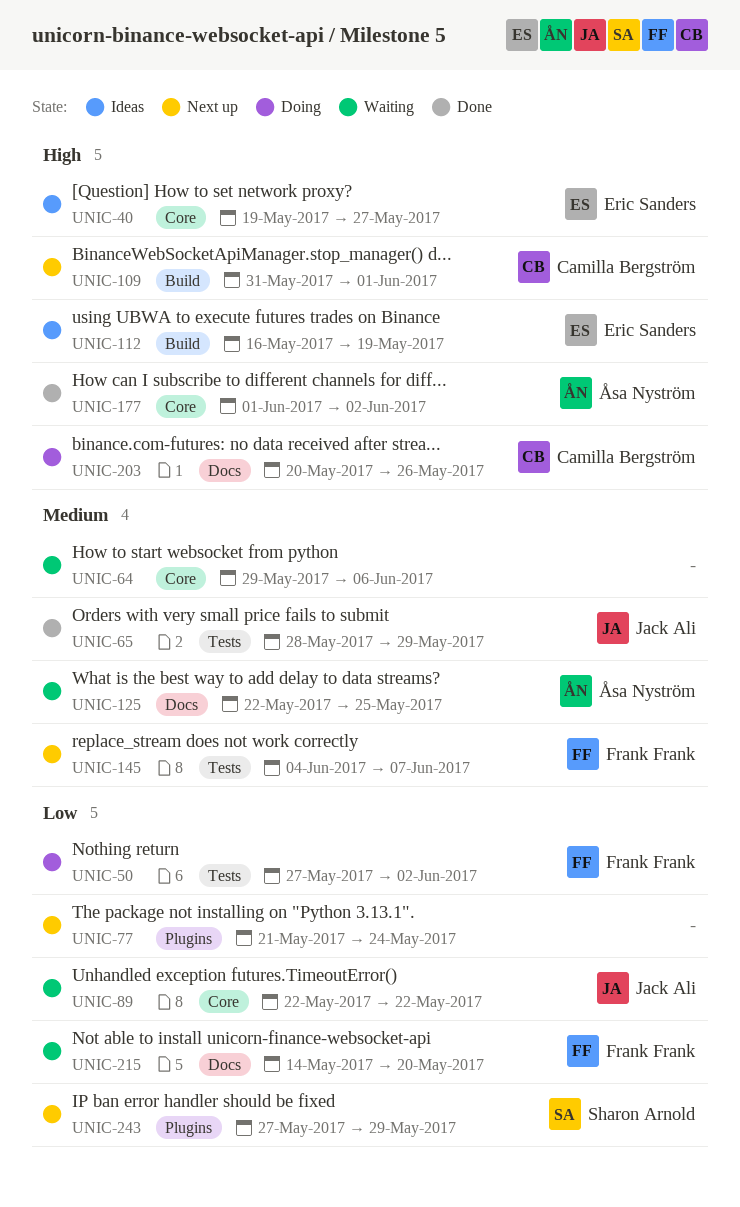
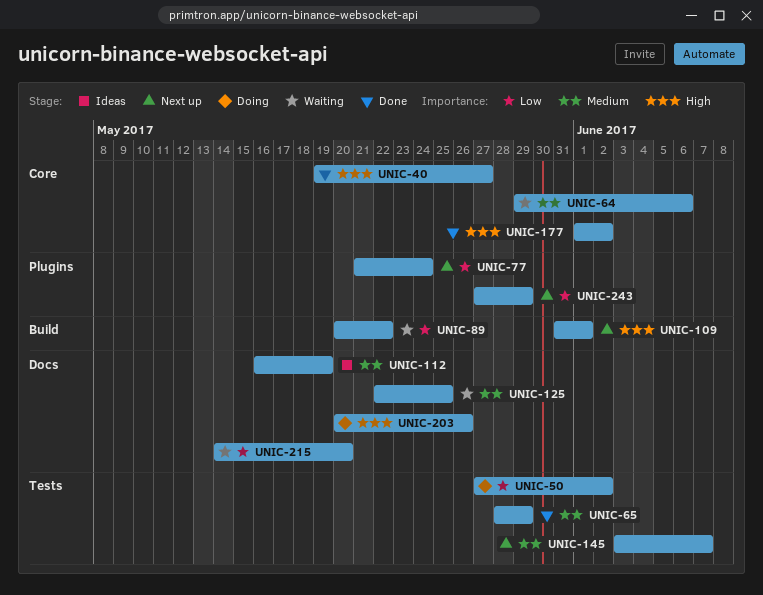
UNIC-40, status: Ideas -> Done
UNIC-89, label: Core -> Build
UNIC-89, start: May 22 -> May 20
UNIC-112, priority: High -> Medium
UNIC-112, label: Build -> Docs
UNIC-145, start: Jun 4 -> Jun 3

